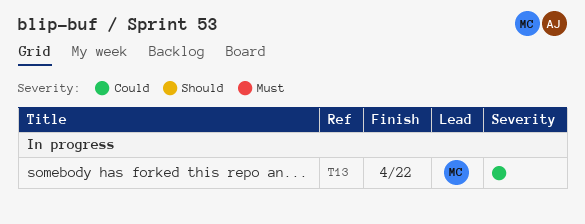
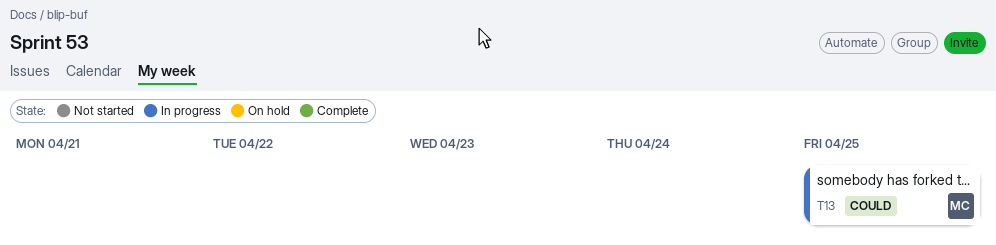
T13, due: Apr 22 -> Apr 25

